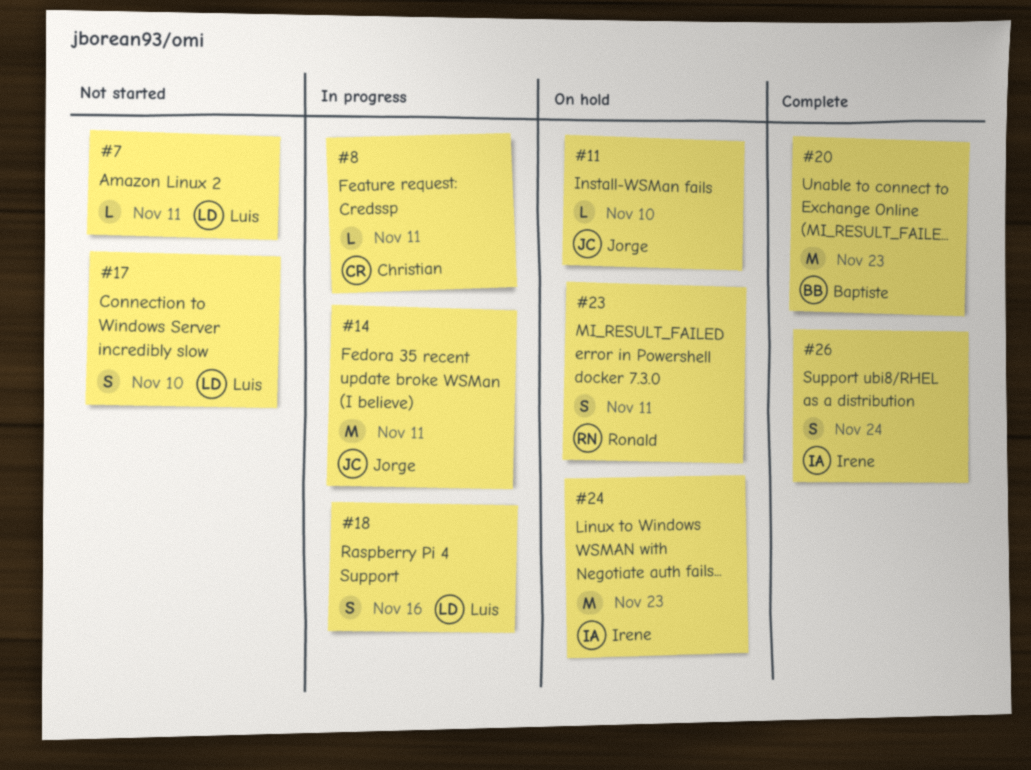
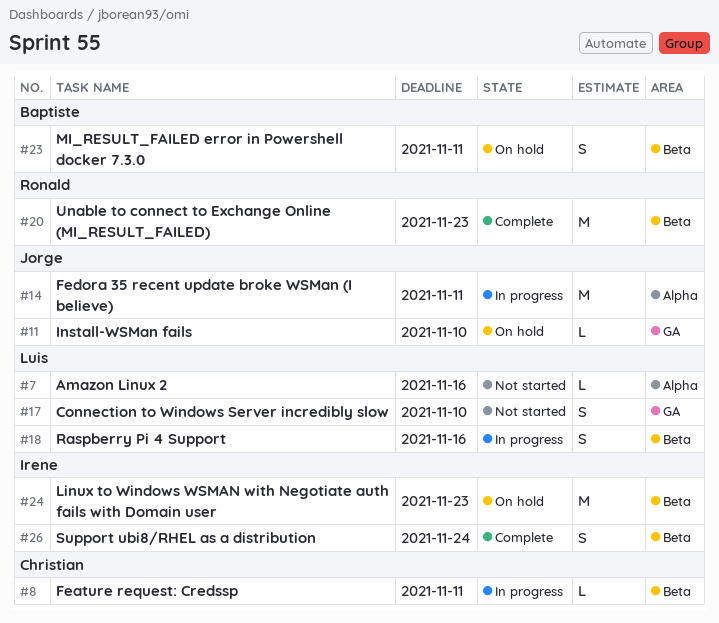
#7, due: Nov 11 -> Nov 16
#20, owner: Baptiste -> Ronald
#23, owner: Ronald -> Baptiste

